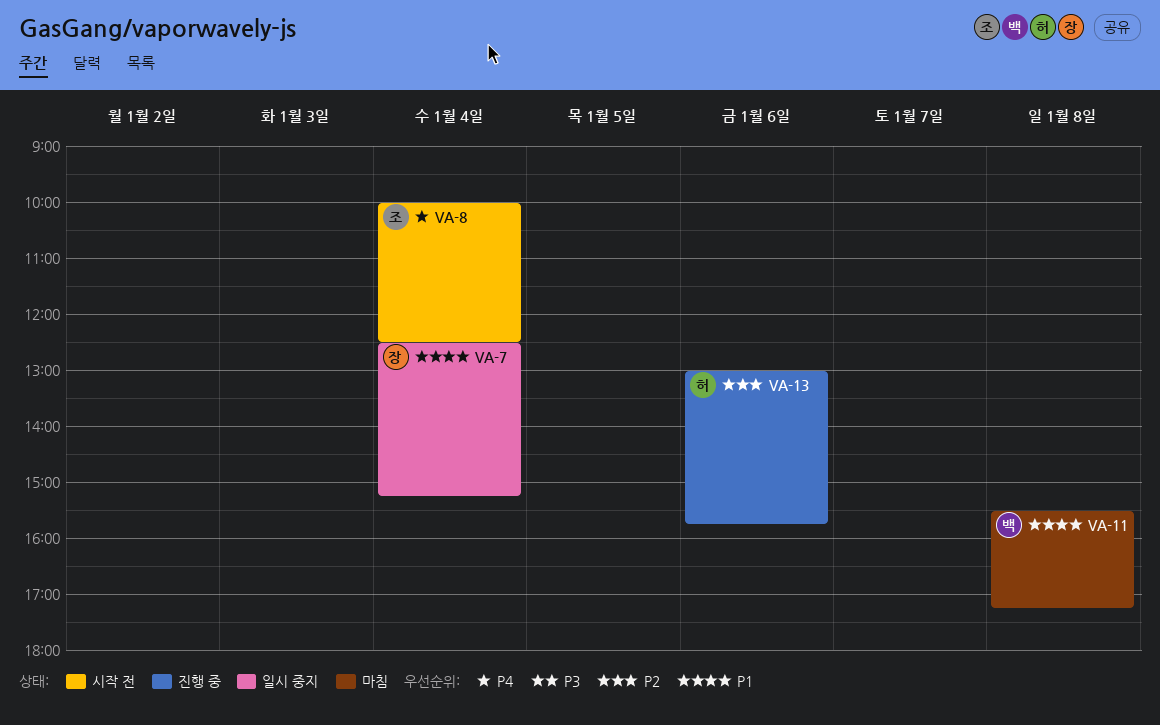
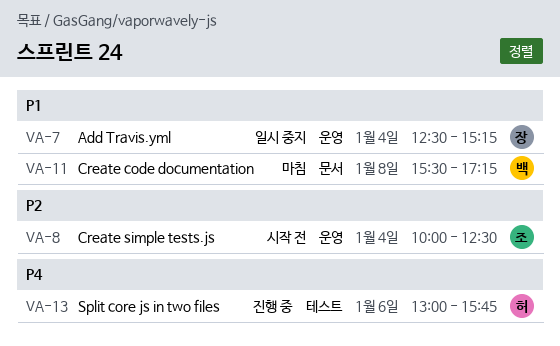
VA-8, priority: P4 -> P2
VA-13, priority: P2 -> P4

